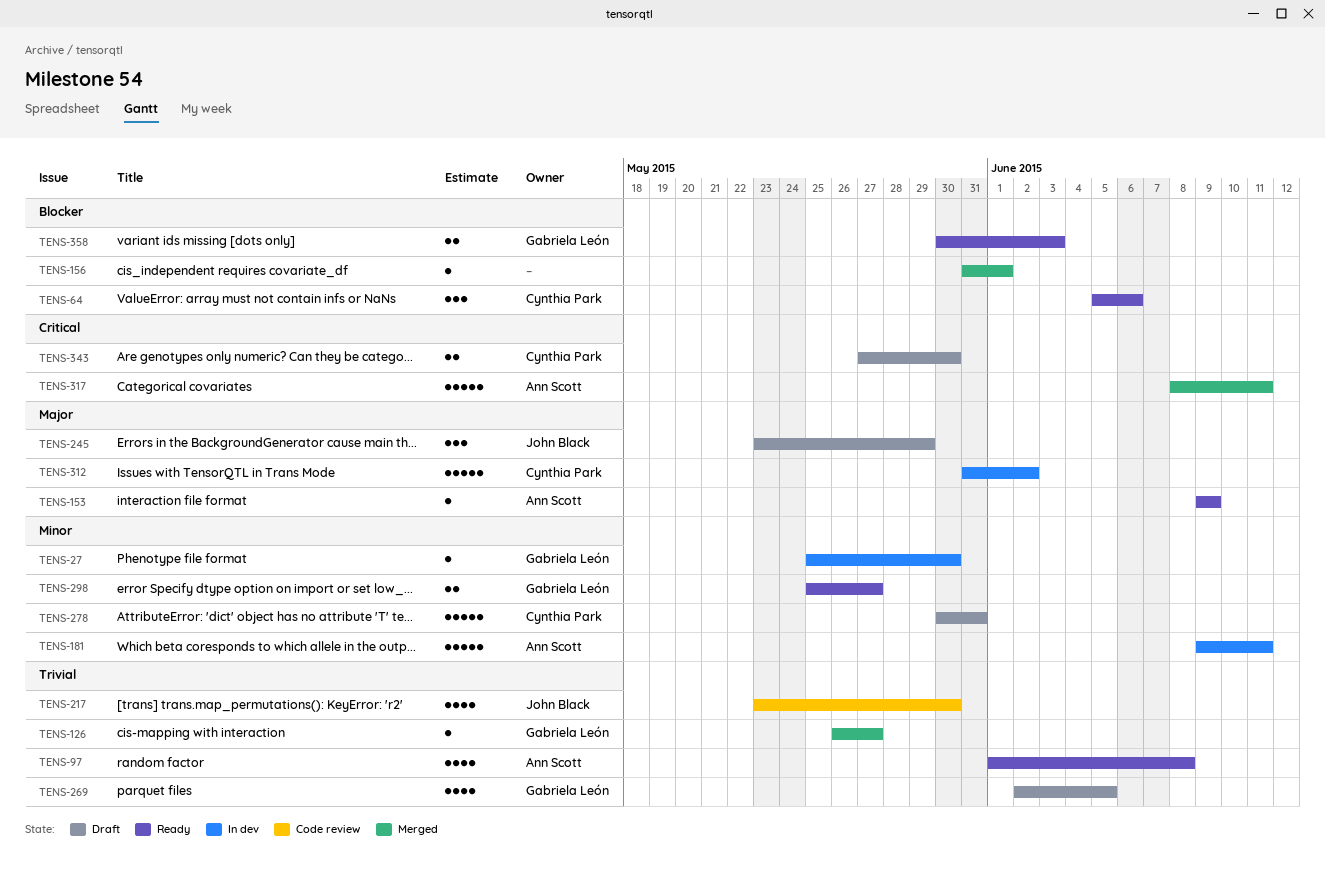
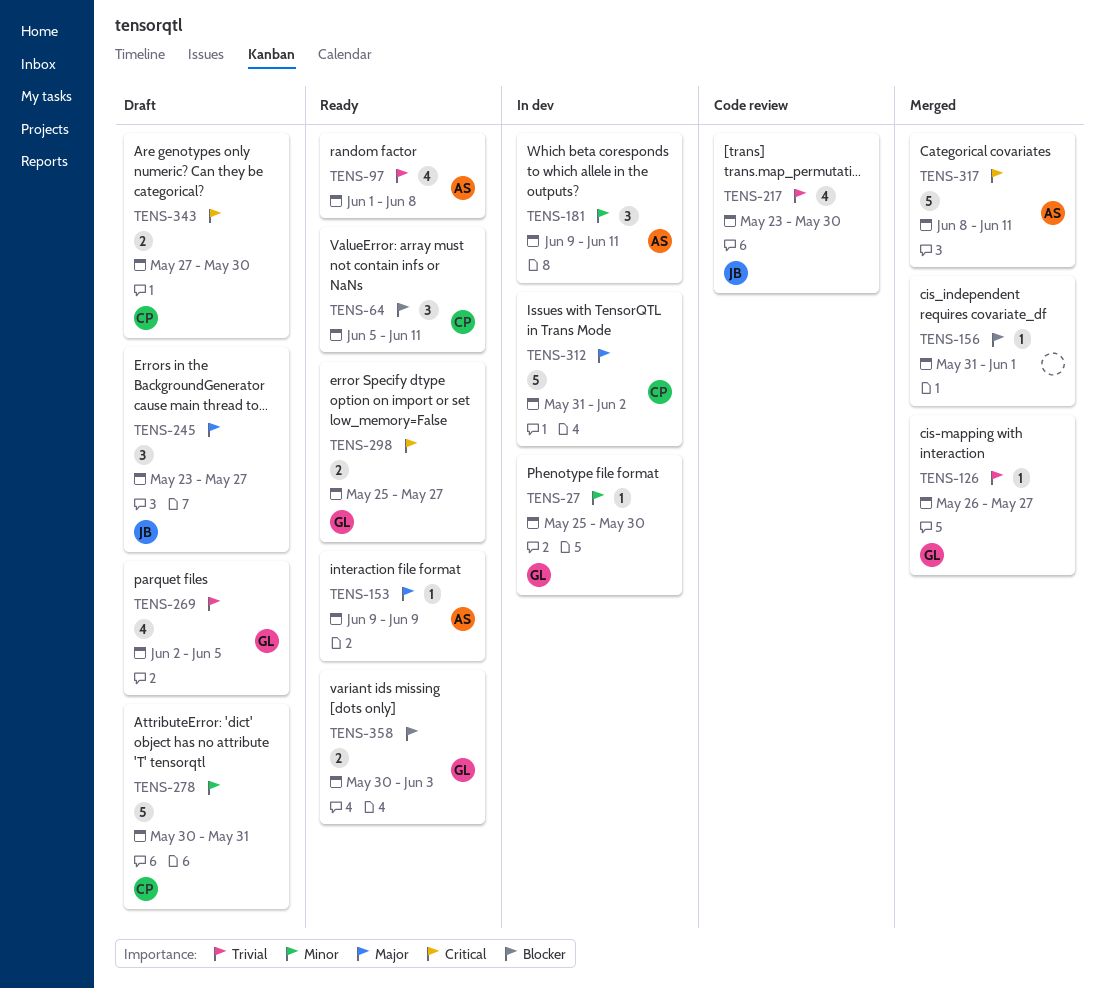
TENS-64, due: Jun 6 -> Jun 11
TENS-181, estimate: 5 -> 3
TENS-245, due: May 29 -> May 27
TENS-298, priority: Minor -> Critical

